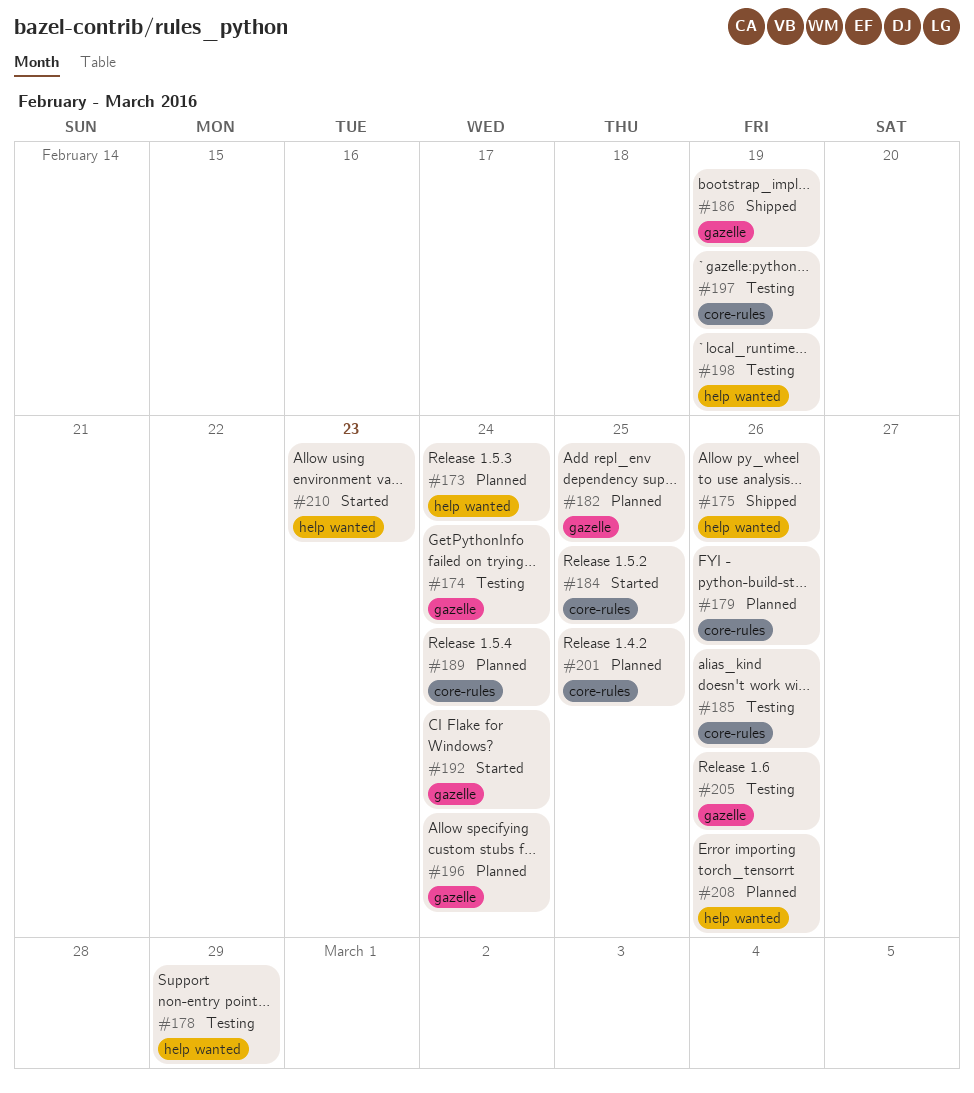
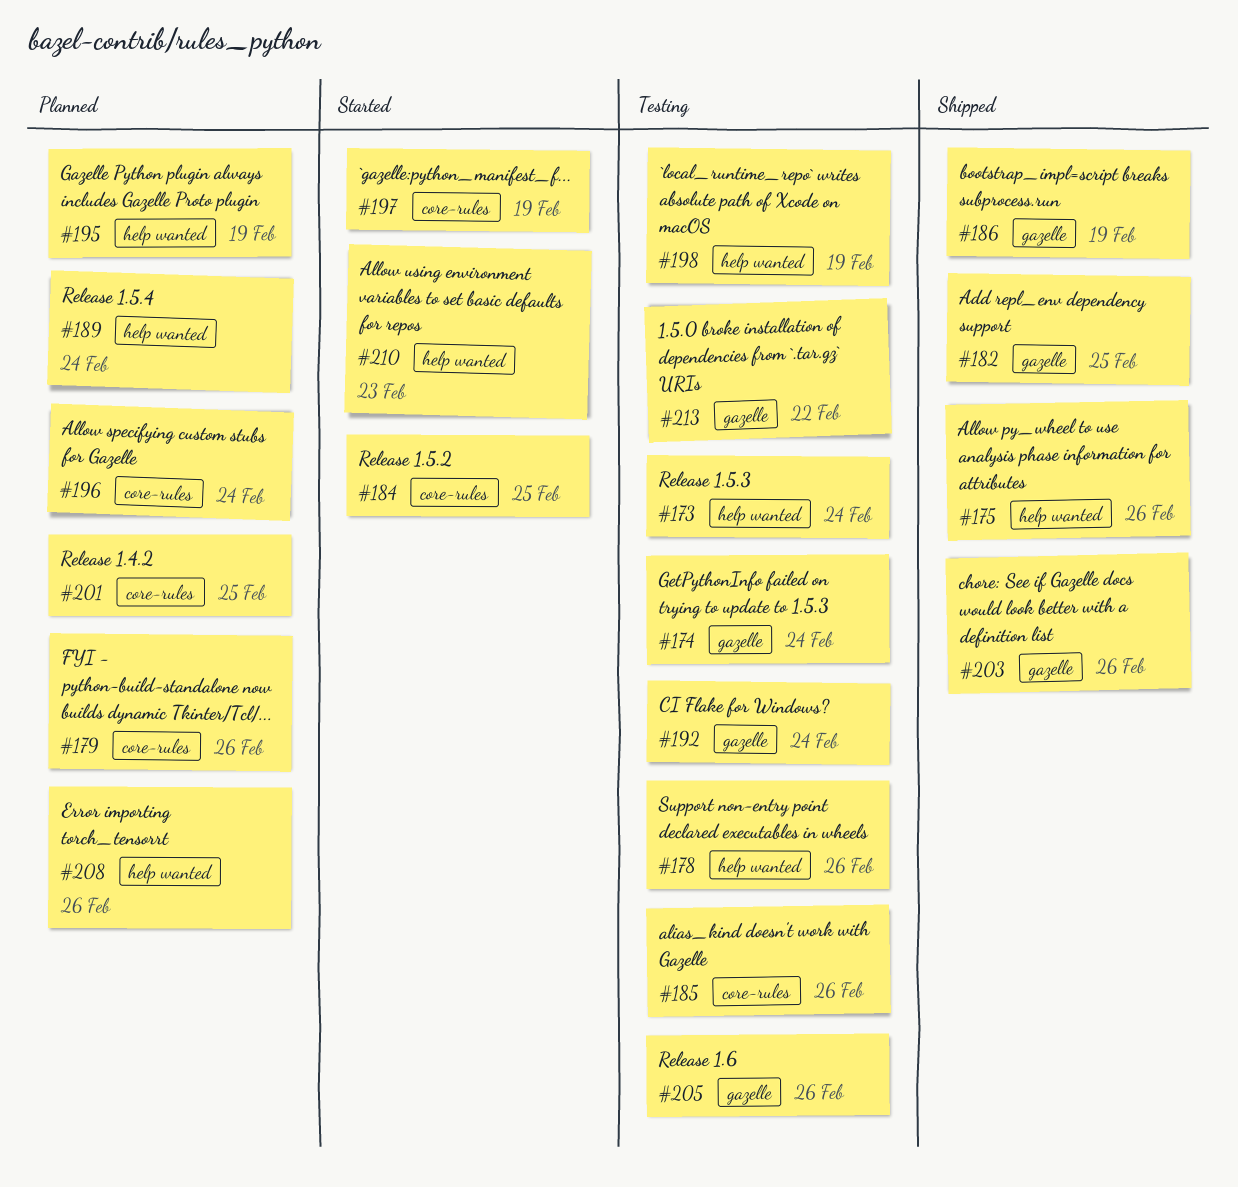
#173, status: Planned -> Testing
#178, due: Feb 29 -> Feb 26
#182, status: Planned -> Shipped
#189, label: core-rules -> help wanted
#192, status: Started -> Testing
#195: none -> present
#196, label: gazelle -> core-rules
#197, status: Testing -> Started
#203: none -> present
#213: none -> present

